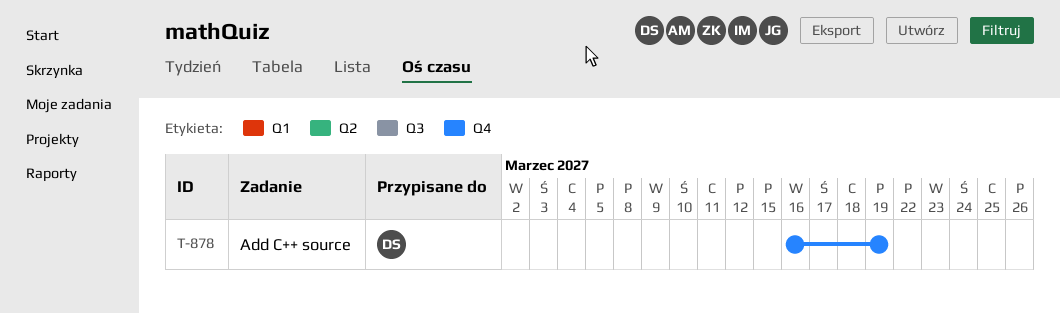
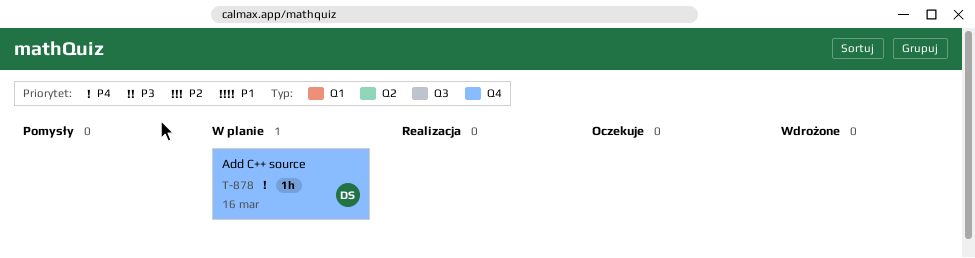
T-878, due: Mar 19 -> Mar 16

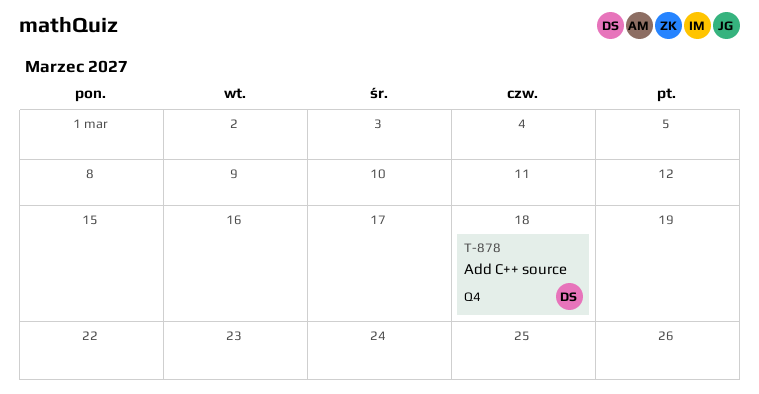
T-878, due: Mar 16 -> Mar 18

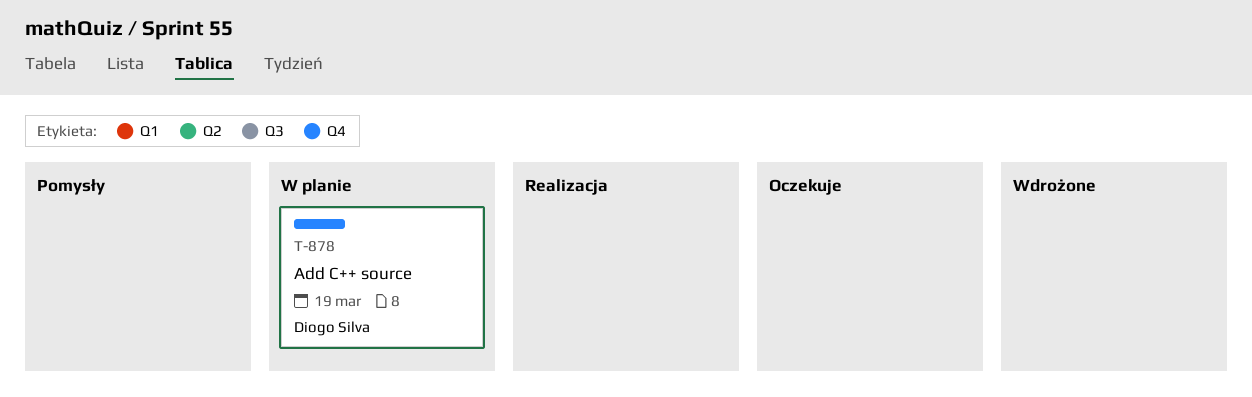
T-878, due: Mar 18 -> Mar 19

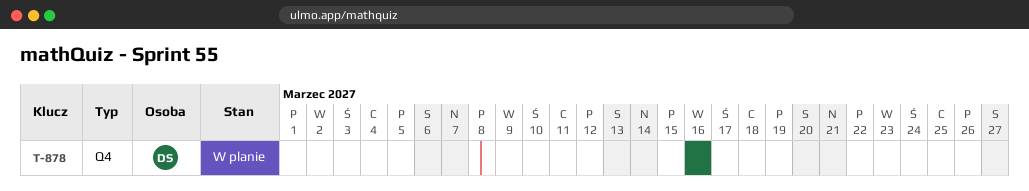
T-878, due: Mar 19 -> Mar 16

